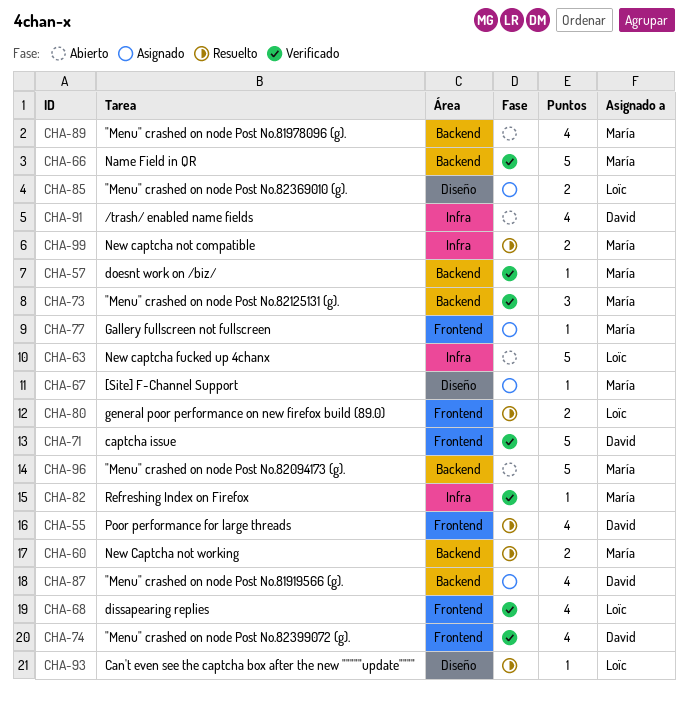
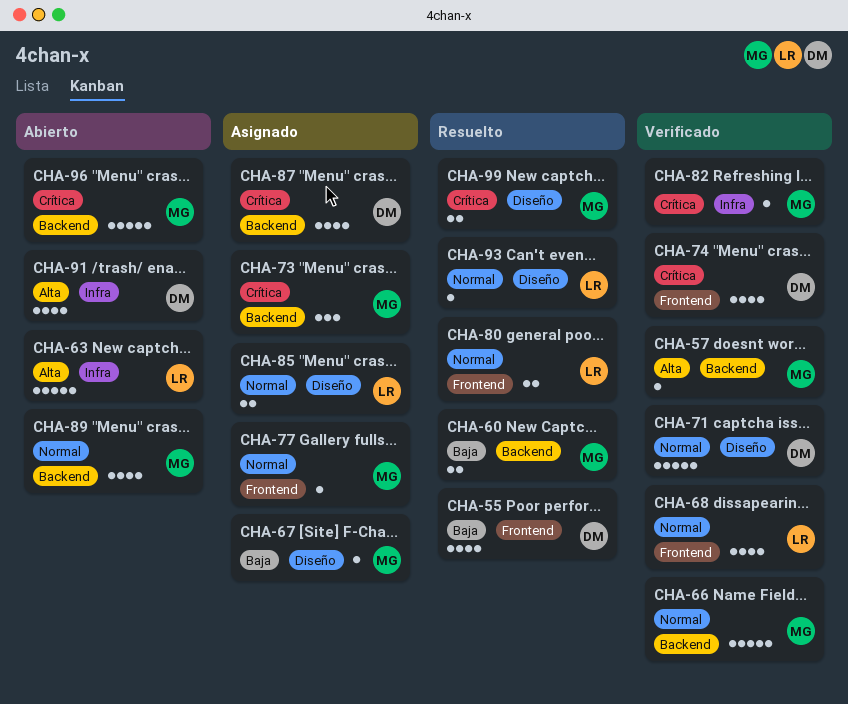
CHA-71, label: Frontend -> Diseño
CHA-73, status: Verificado -> Asignado
CHA-99, label: Infra -> Diseño

